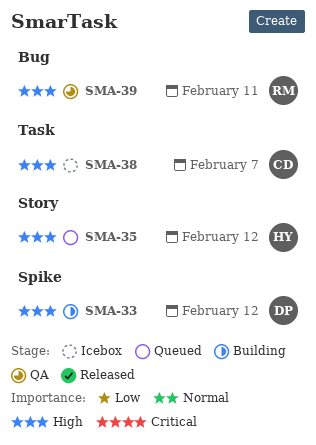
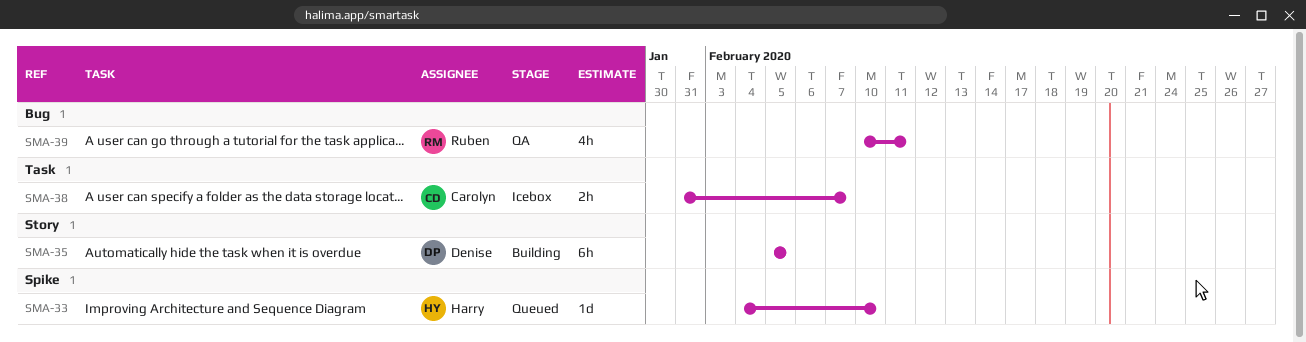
SMA-33, status: Building -> Queued
SMA-33, owner: Denise -> Harry
SMA-33, due: Feb 12 -> Feb 10
SMA-35, status: Queued -> Building
SMA-35, owner: Harry -> Denise
SMA-35, due: Feb 12 -> Feb 5

